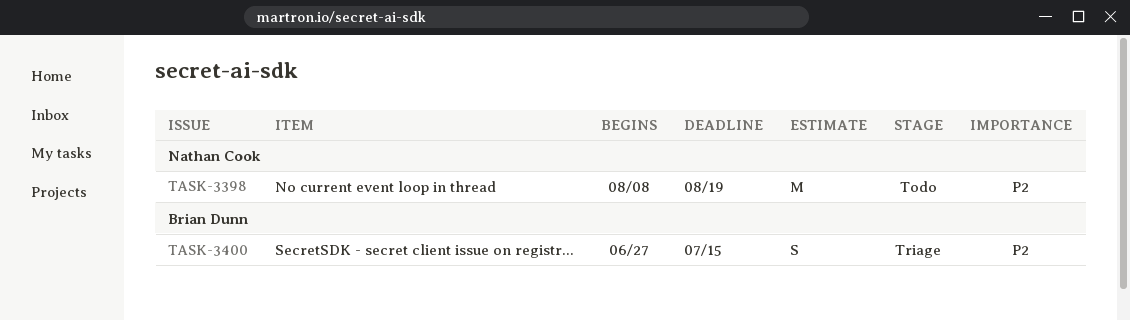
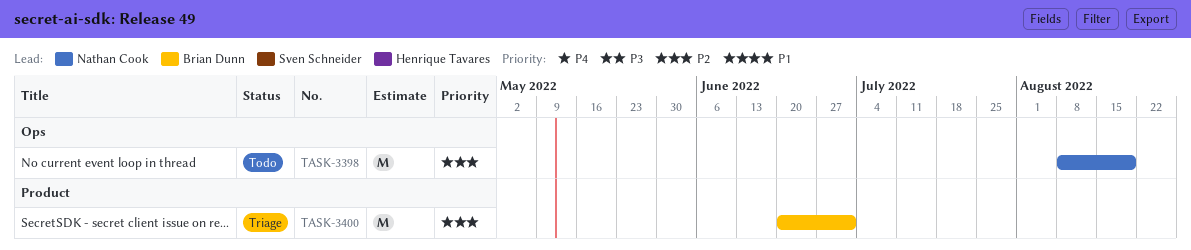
TASK-3400, estimate: S -> M
TASK-3400, start: Jun 27 -> Jun 20
TASK-3400, due: Jul 15 -> Jul 1

